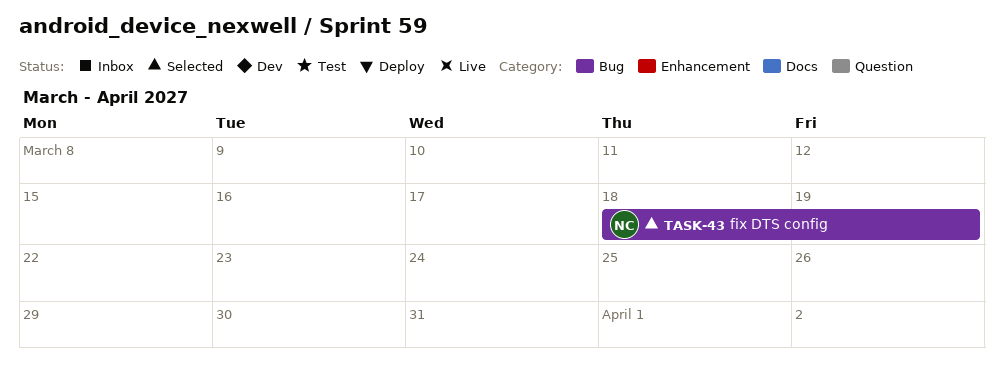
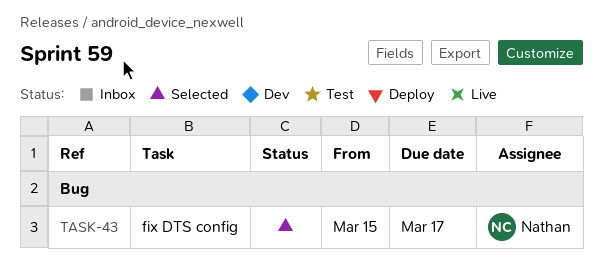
TASK-43, start: Mar 18 -> Mar 15
TASK-43, due: Mar 19 -> Mar 17

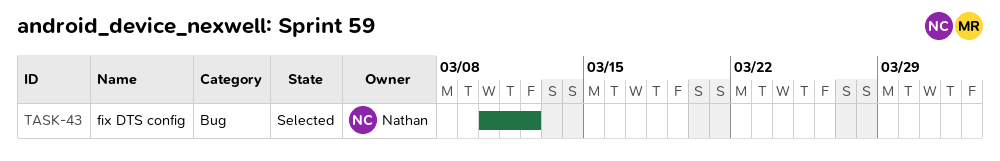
TASK-43, start: Mar 15 -> Mar 10
TASK-43, due: Mar 17 -> Mar 12

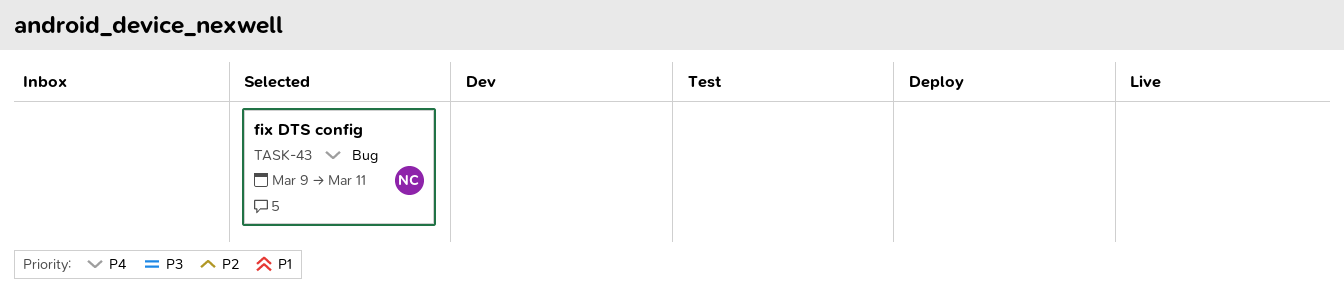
TASK-43, start: Mar 10 -> Mar 9
TASK-43, due: Mar 12 -> Mar 11

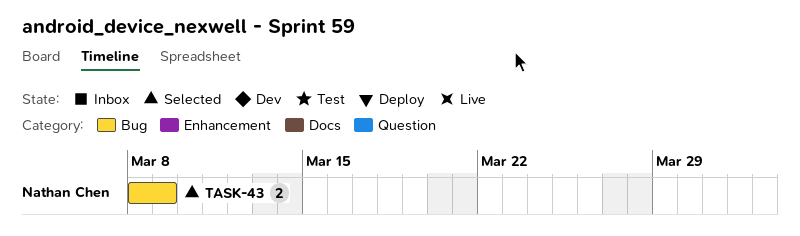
TASK-43, start: Mar 9 -> Mar 8
TASK-43, due: Mar 11 -> Mar 9

